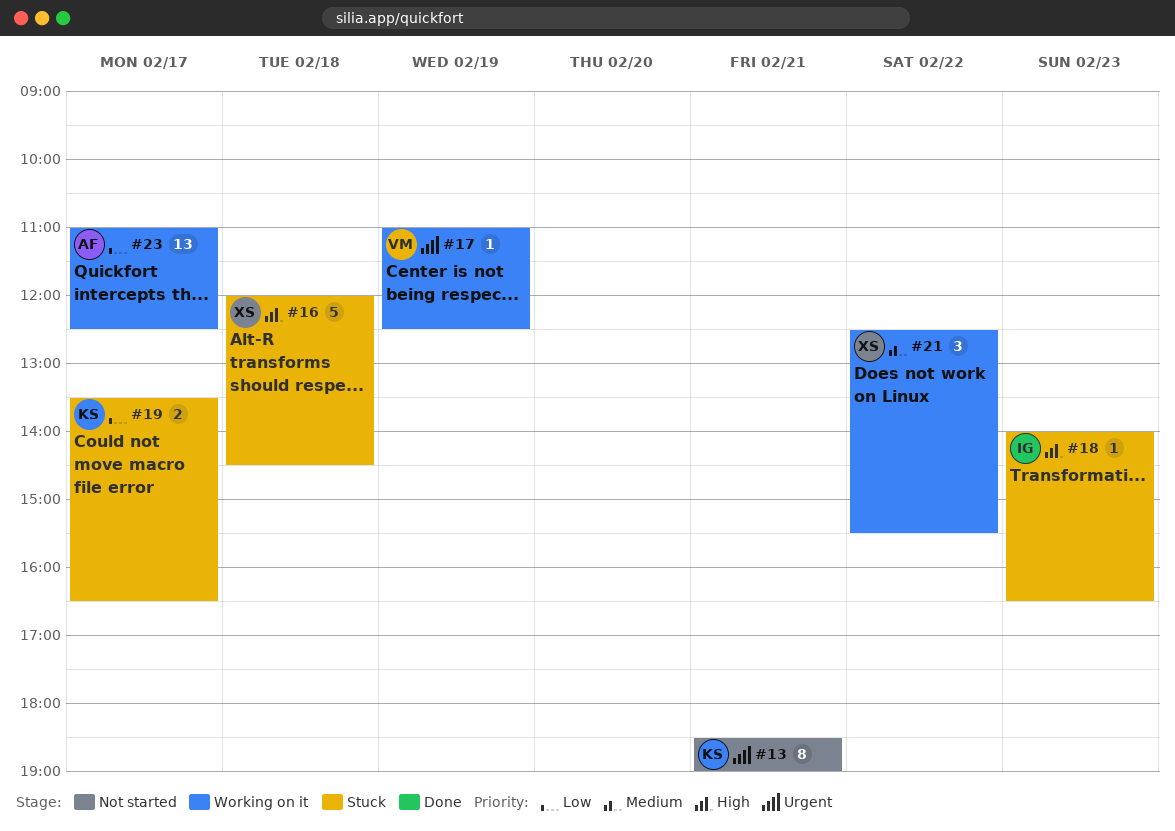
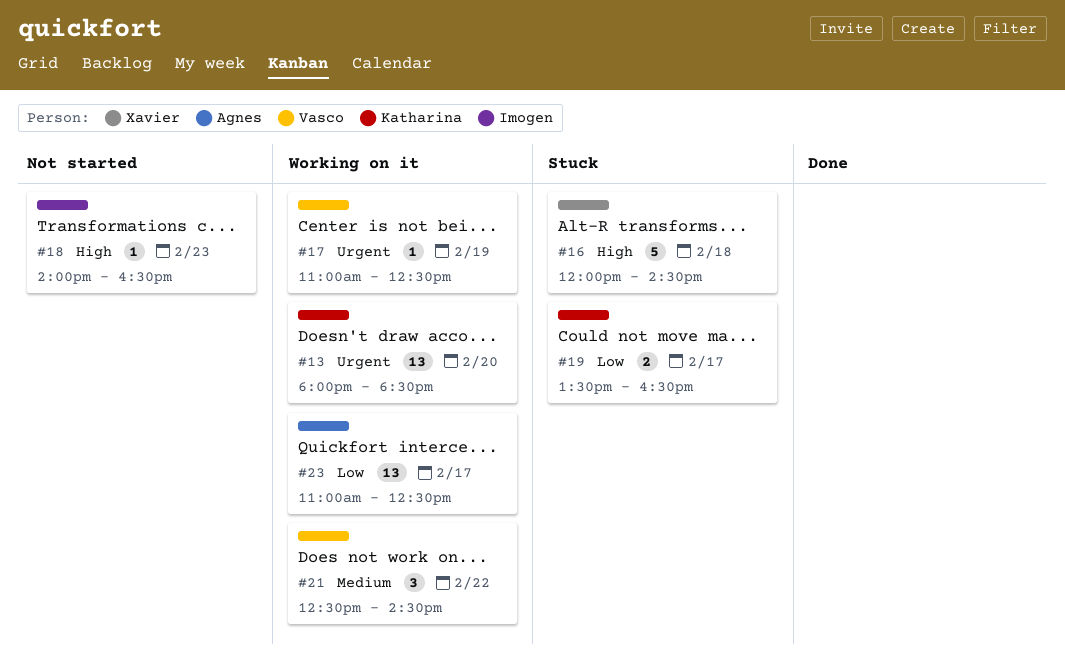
#13, status: Not started -> Working on it
#13, estimate: 8 -> 13
#13, day: Feb 21 -> Feb 20
#13, begins: 18:30 -> 18:00
#13, ends: 19:00 -> 18:30
#18, status: Stuck -> Not started
#21, owner: Xavier -> Vasco
#21, ends: 15:30 -> 14:30

